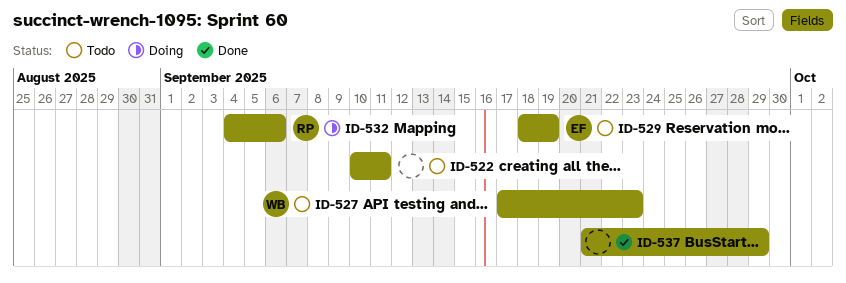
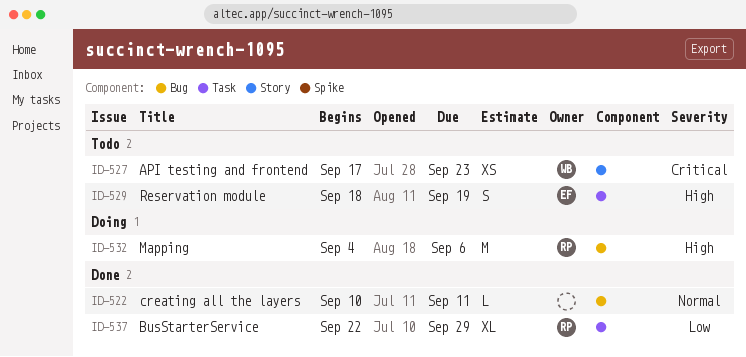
ID-522, status: Todo -> Done
ID-537, owner: none -> RP
ID-537, start: Sep 21 -> Sep 22

